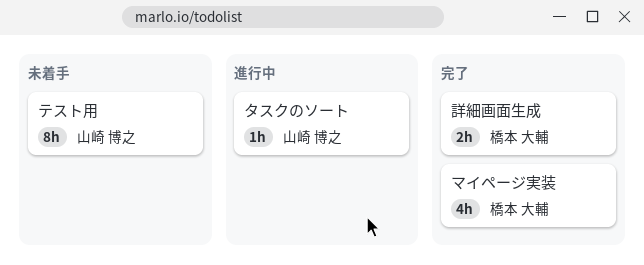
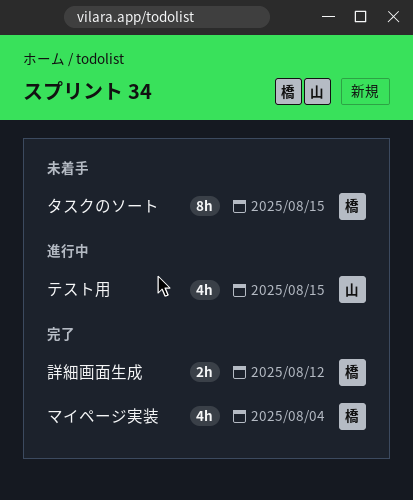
タスクのソート, status: 進行中 -> 未着手
タスクのソート, owner: 山崎 博之 -> 橋本 大輔
タスクのソート, estimate: 1h -> 8h
テスト用, status: 未着手 -> 進行中
テスト用, estimate: 8h -> 4h

